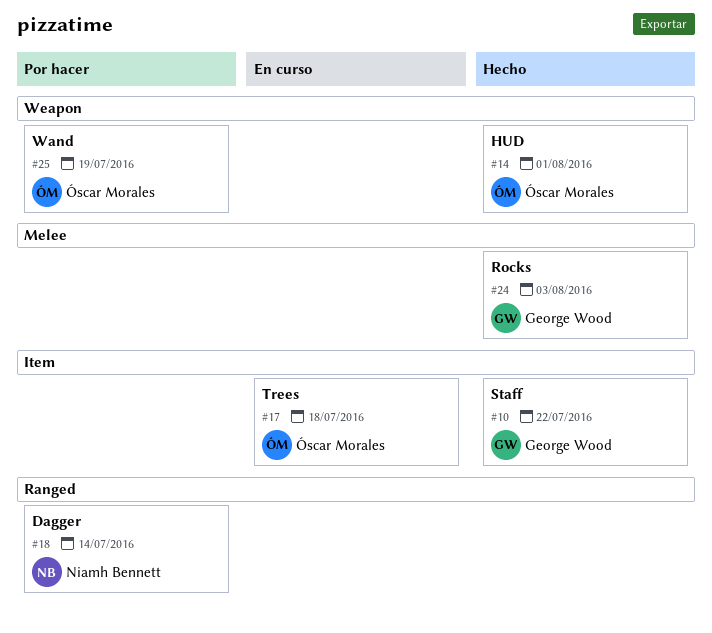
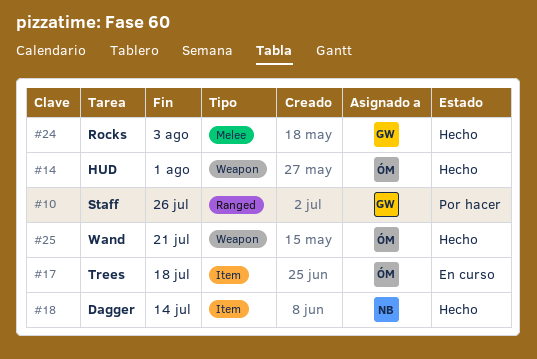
#10, status: Hecho -> Por hacer
#10, label: Item -> Ranged
#10, due: Jul 22 -> Jul 26
#18, status: Por hacer -> Hecho
#18, label: Ranged -> Item
#25, status: Por hacer -> Hecho
#25, due: Jul 19 -> Jul 21

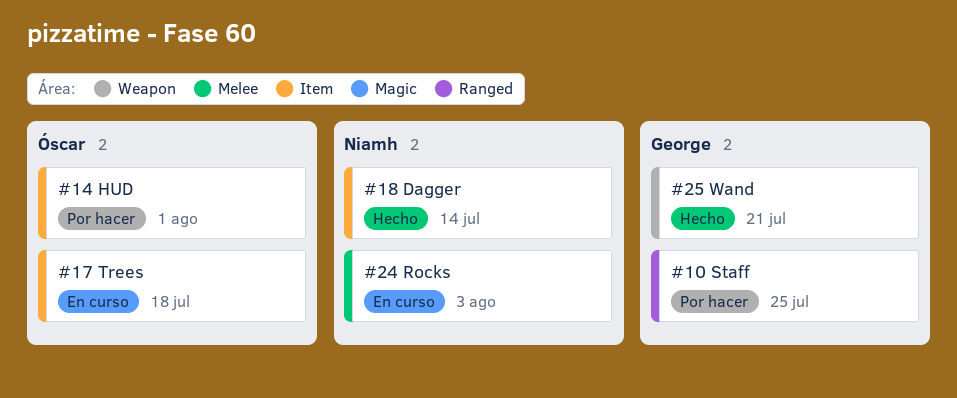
#10, due: Jul 26 -> Jul 25
#14, status: Hecho -> Por hacer
#14, label: Weapon -> Item
#24, status: Hecho -> En curso
#24, owner: George -> Niamh
#25, owner: Óscar -> George

